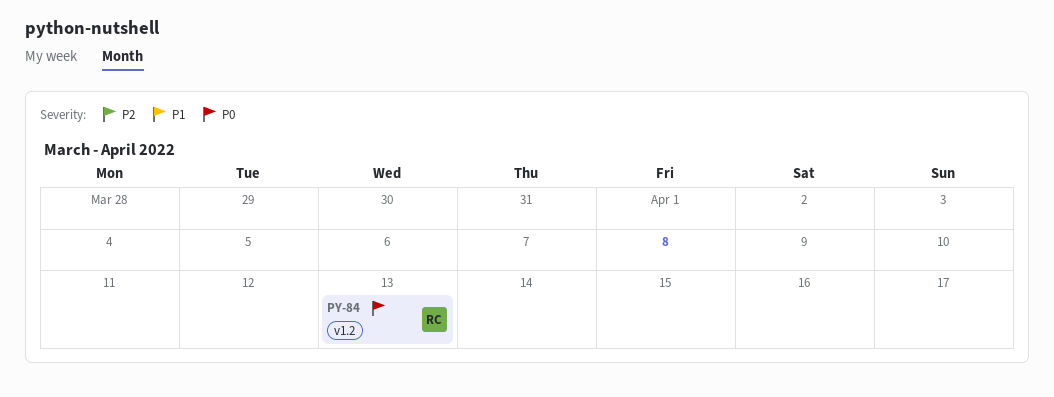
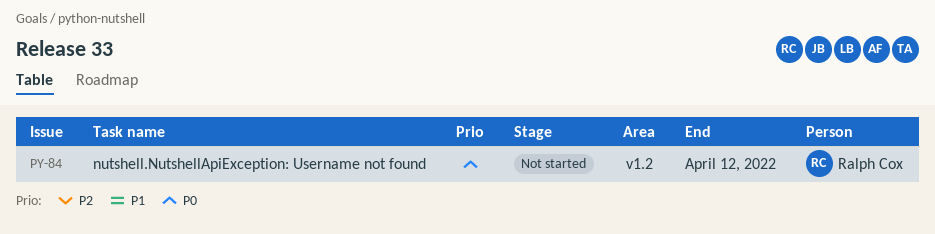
PY-84, due: Apr 13 -> Apr 12

